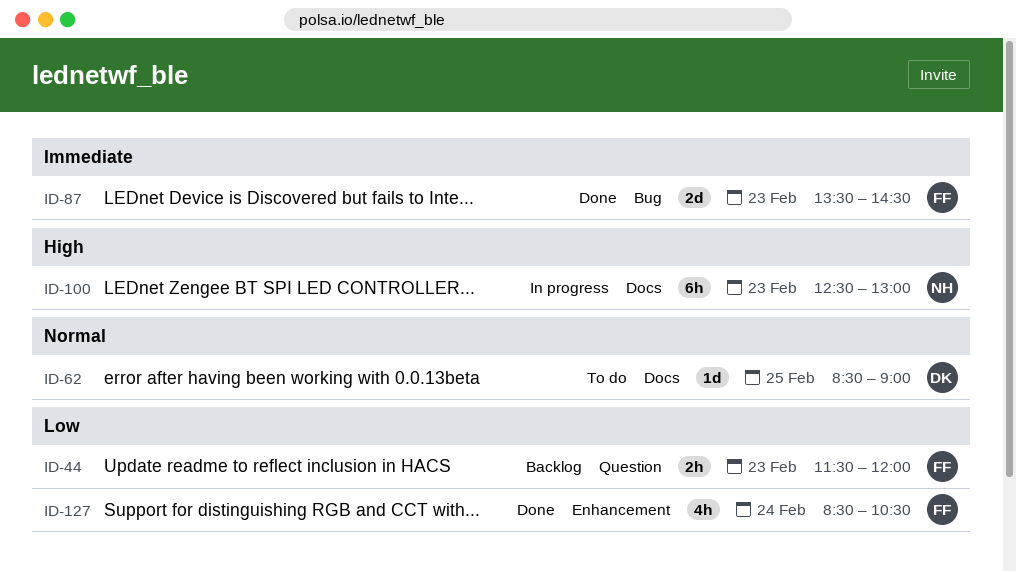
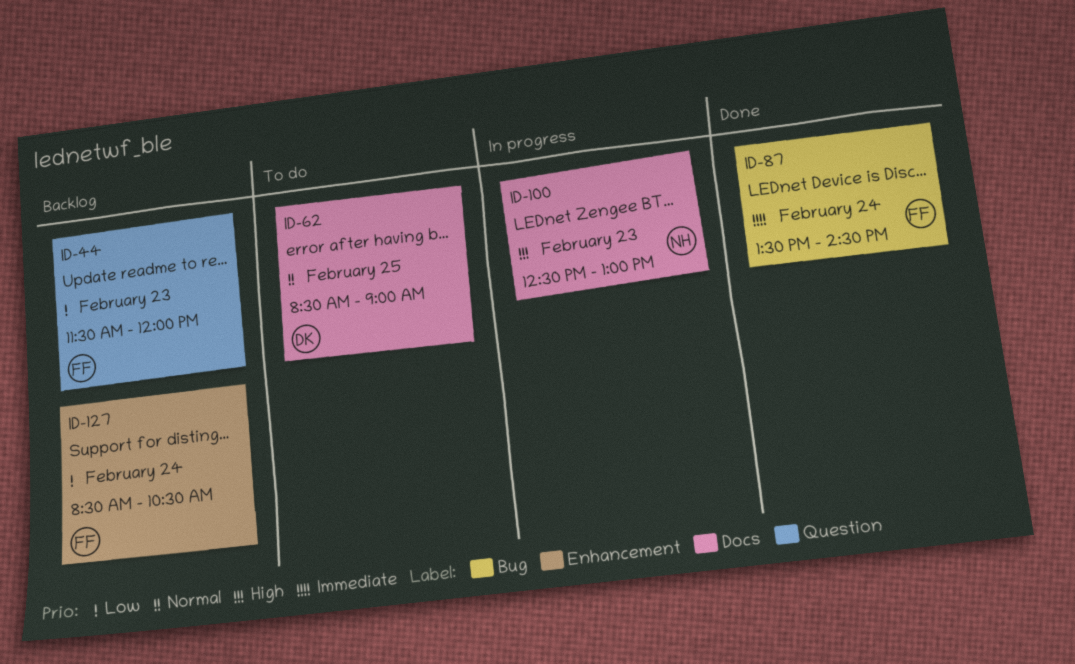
ID-87, day: Feb 23 -> Feb 24
ID-127, status: Done -> Backlog

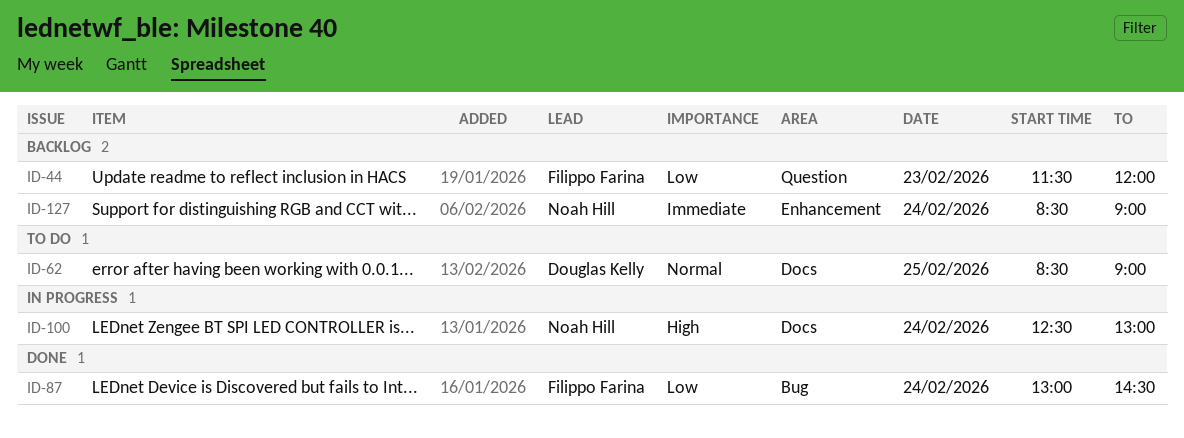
ID-87, priority: Immediate -> Low
ID-87, begins: 13:30 -> 13:00
ID-100, day: Feb 23 -> Feb 24
ID-127, owner: Filippo Farina -> Noah Hill
ID-127, priority: Low -> Immediate
ID-127, ends: 10:30 -> 09:00

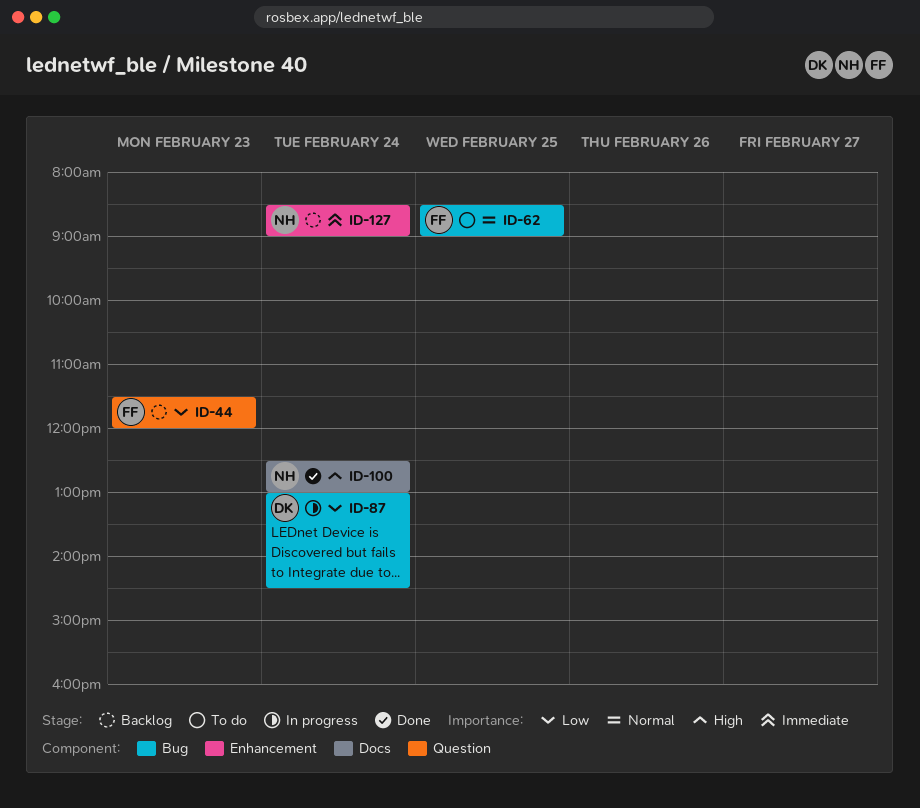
ID-62, owner: Douglas Kelly -> Filippo Farina
ID-62, label: Docs -> Bug
ID-87, status: Done -> In progress
ID-87, owner: Filippo Farina -> Douglas Kelly
ID-100, status: In progress -> Done

